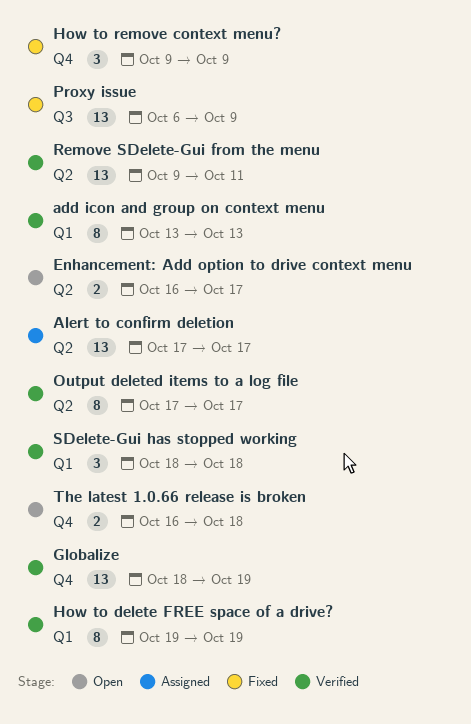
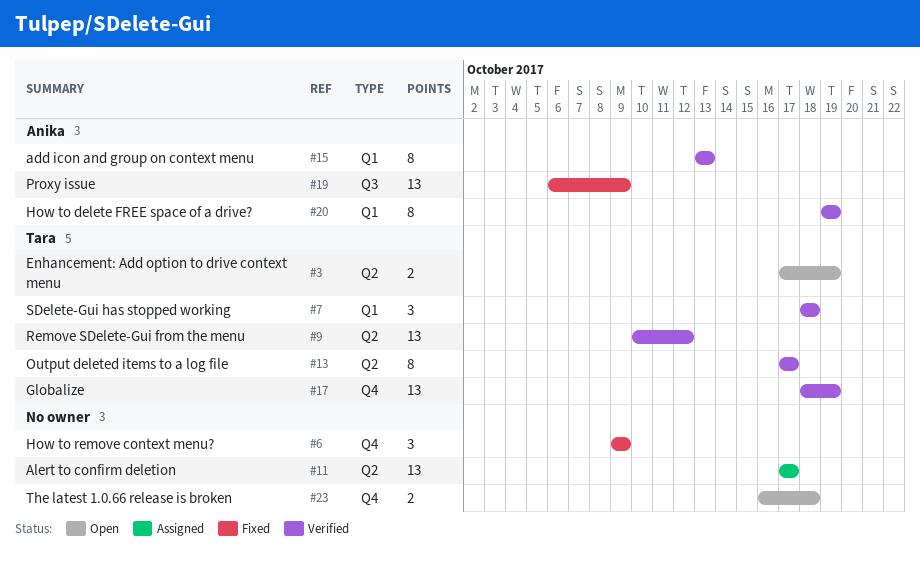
Enhancement: Add option to drive context menu, start: Oct 16 -> Oct 17
Enhancement: Add option to drive context menu, due: Oct 17 -> Oct 19
Remove SDelete-Gui from the menu, start: Oct 9 -> Oct 10
Remove SDelete-Gui from the menu, due: Oct 11 -> Oct 12

